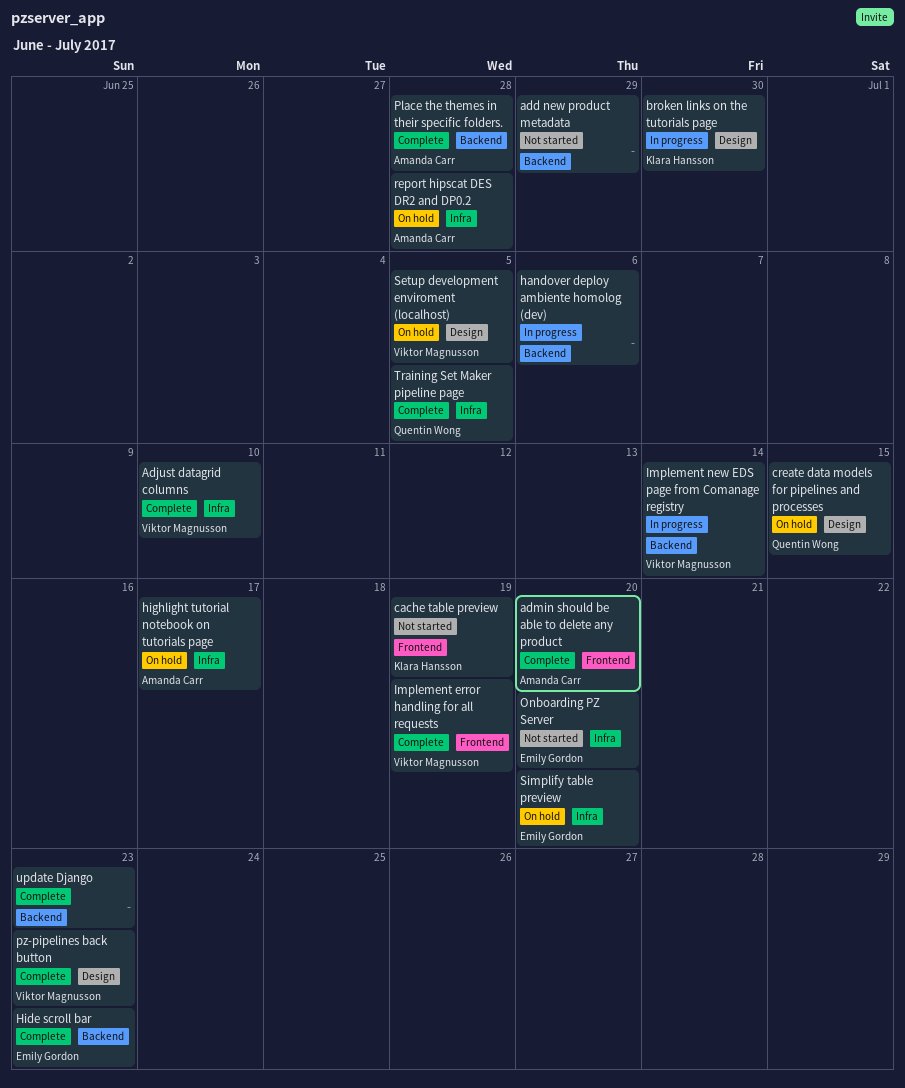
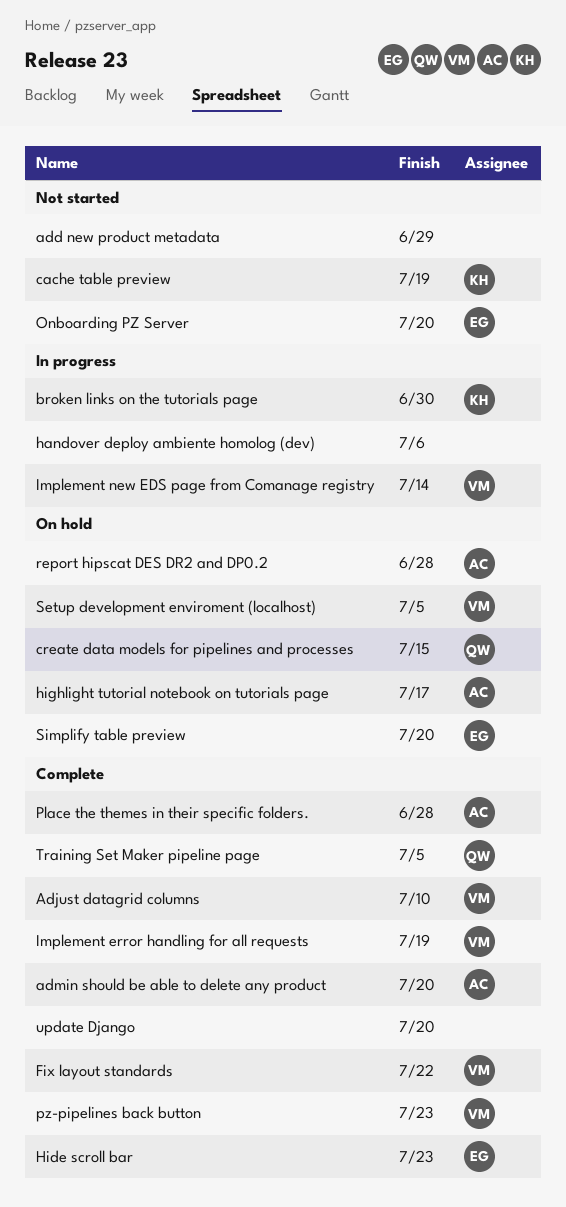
Fix layout standards: none -> present
update Django, due: Jul 23 -> Jul 20

